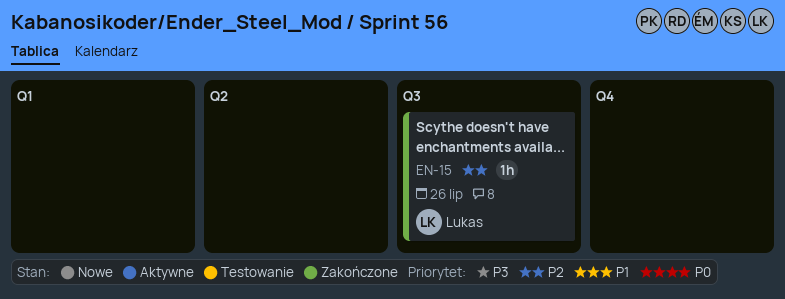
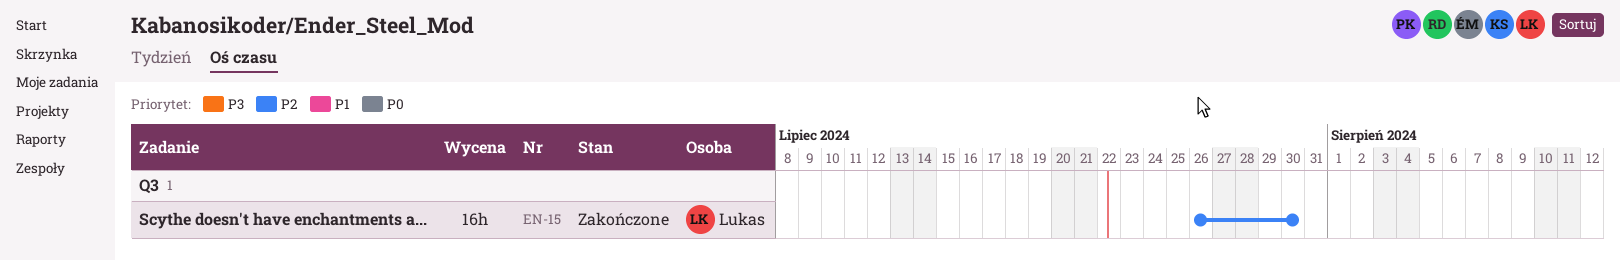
EN-15, estimate: 1h -> 16h
EN-15, due: Jul 26 -> Jul 30

